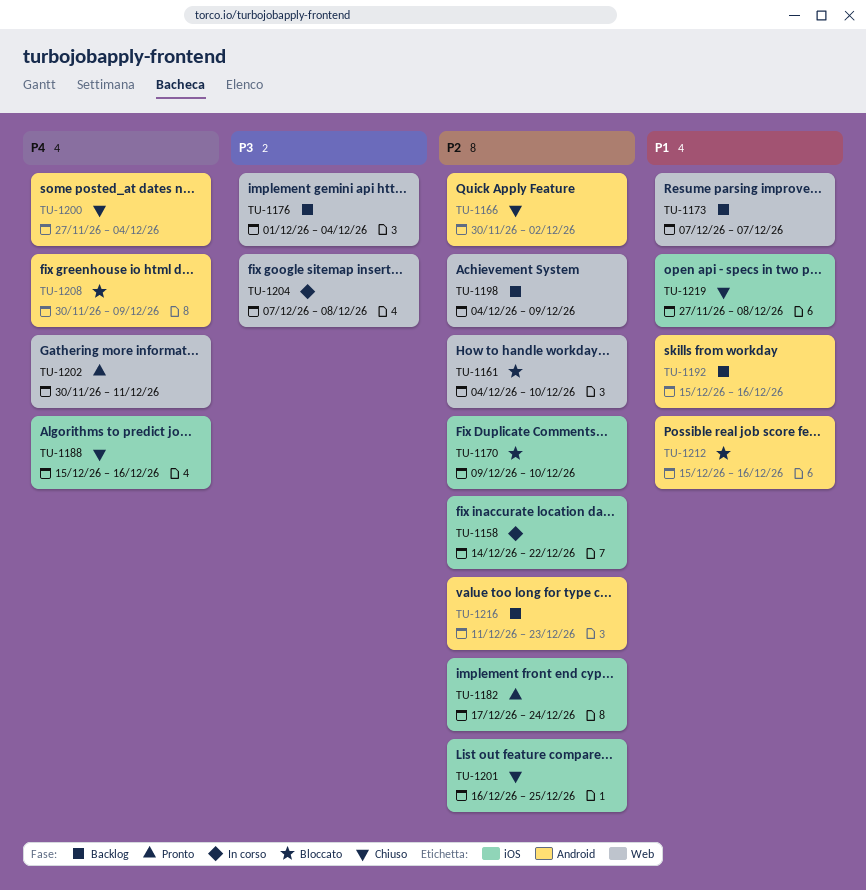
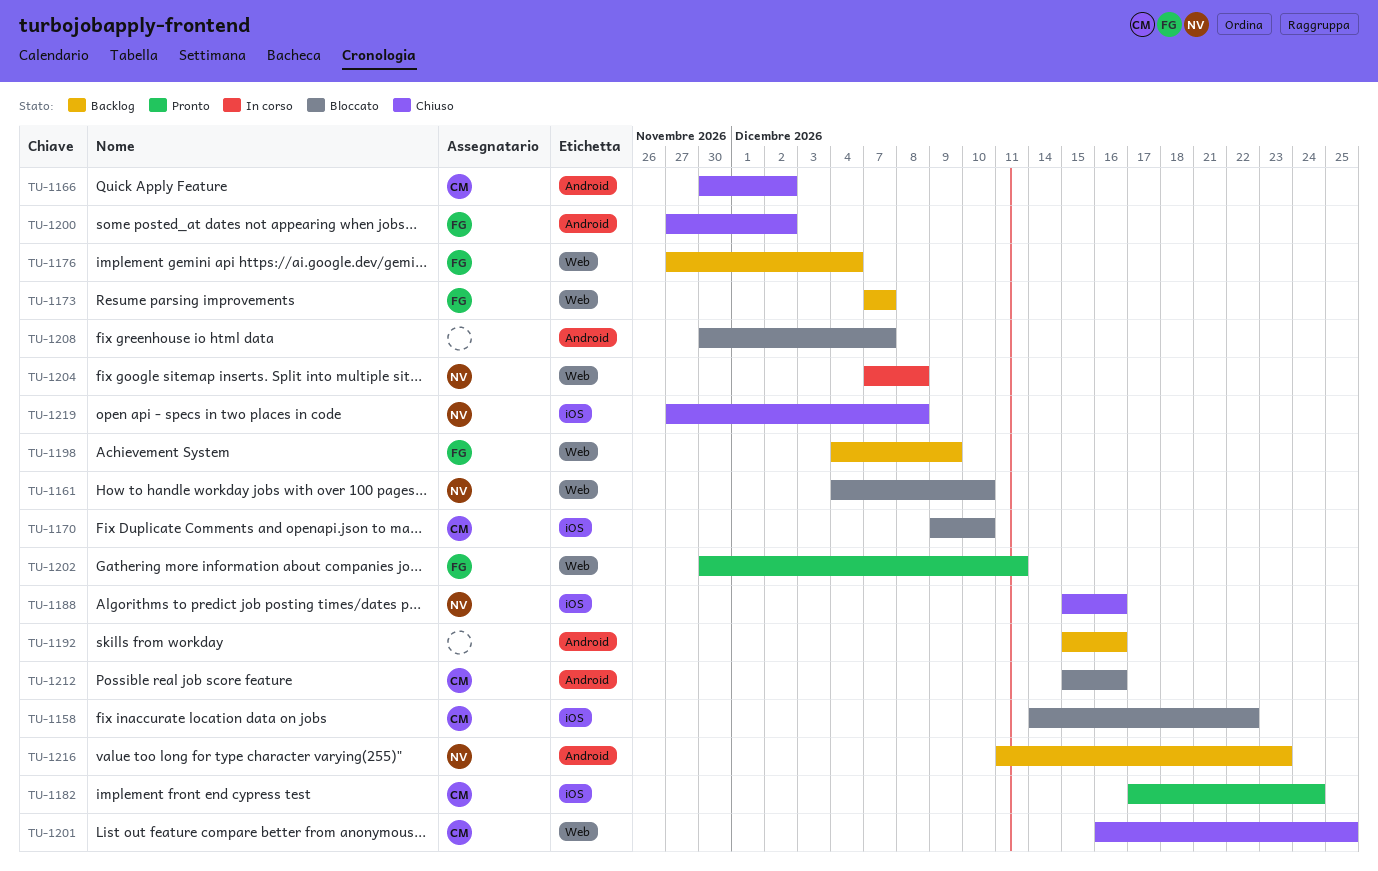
TU-1158, status: In corso -> Bloccato
TU-1176, start: Dec 1 -> Nov 27
TU-1200, due: Dec 4 -> Dec 2
TU-1201, label: iOS -> Web
TU-1208, due: Dec 9 -> Dec 7

